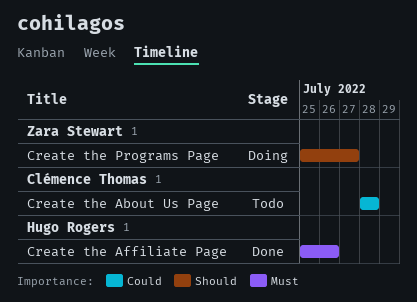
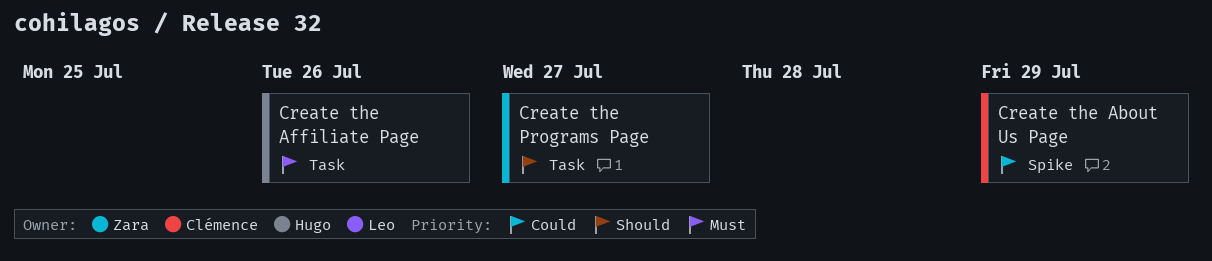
Create the About Us Page, due: Jul 28 -> Jul 29

